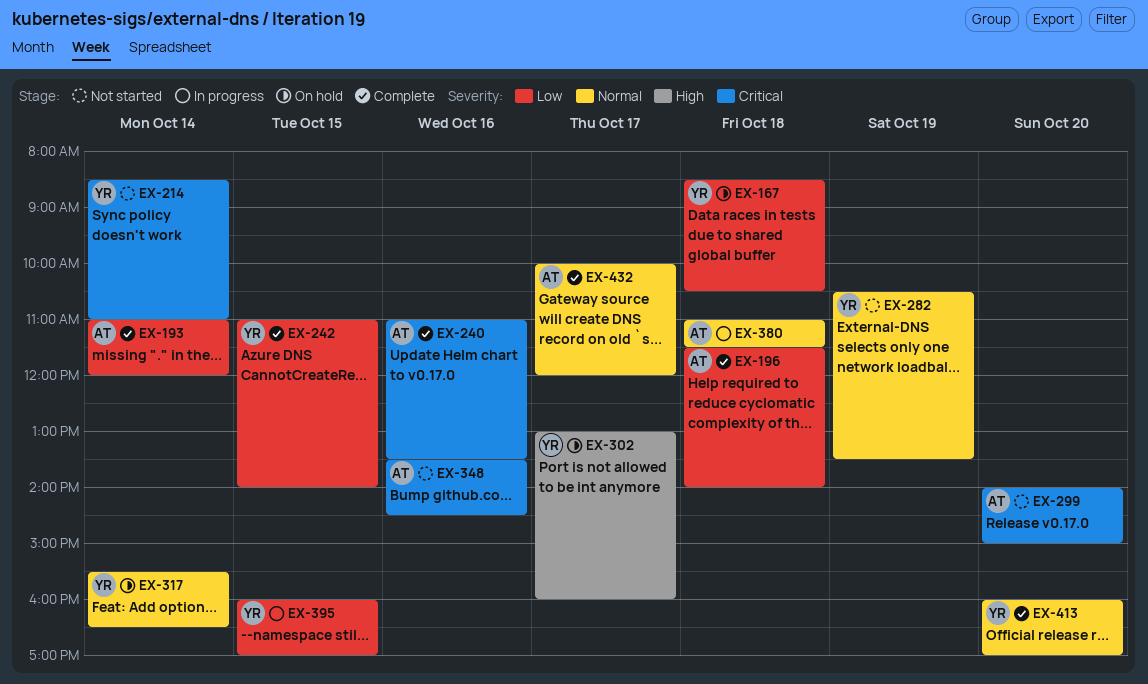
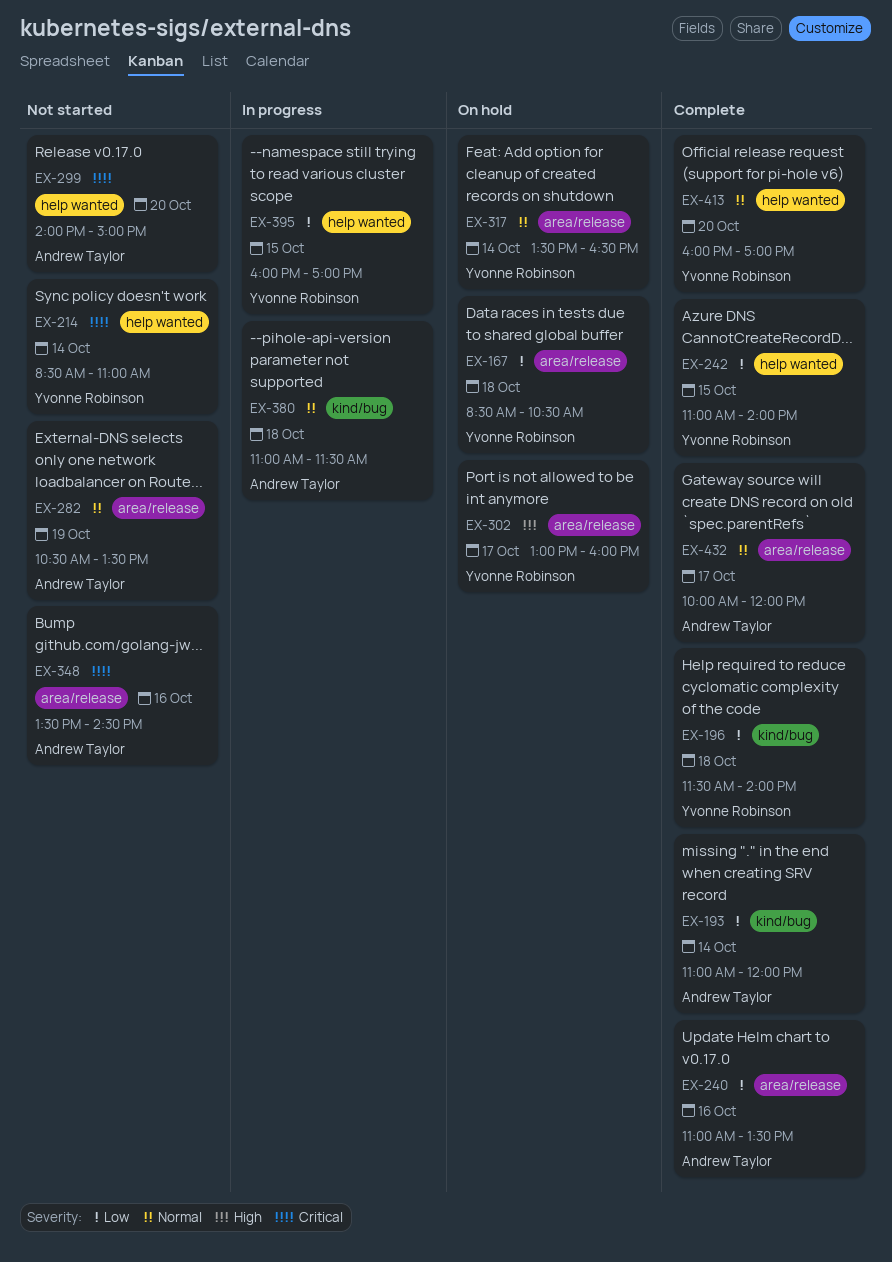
EX-196, owner: Andrew Taylor -> Yvonne Robinson
EX-240, priority: Critical -> Low
EX-282, owner: Yvonne Robinson -> Andrew Taylor
EX-317, begins: 15:30 -> 13:30

